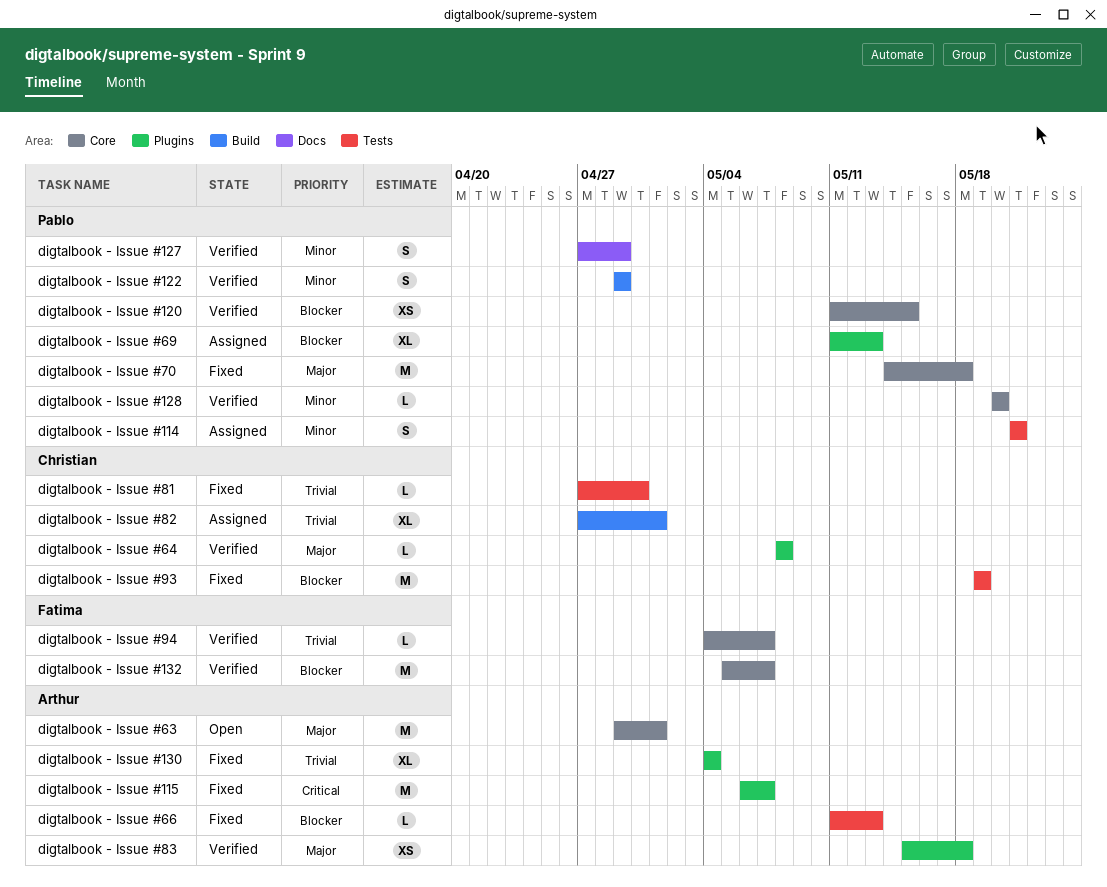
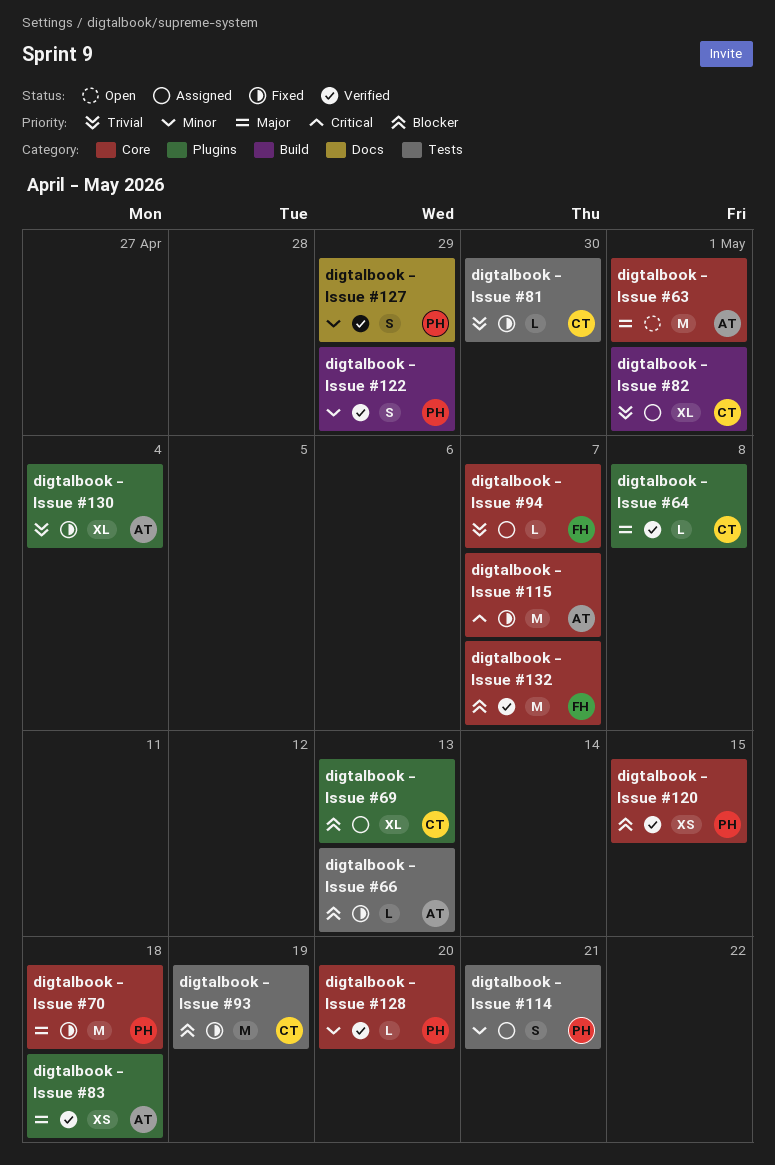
digtalbook - Issue #115, label: Plugins -> Core
digtalbook - Issue #69, owner: Pablo -> Christian
digtalbook - Issue #94, status: Verified -> Assigned

